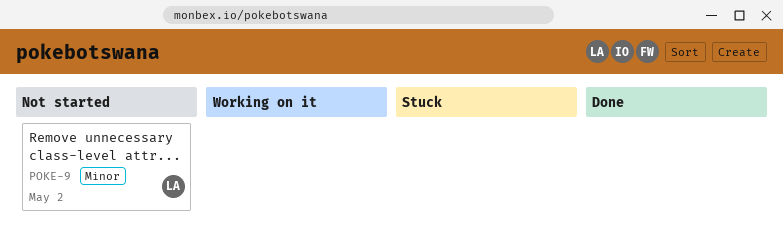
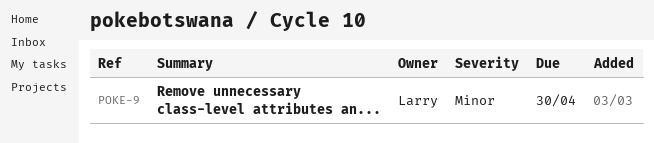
POKE-9, due: May 2 -> Apr 30

